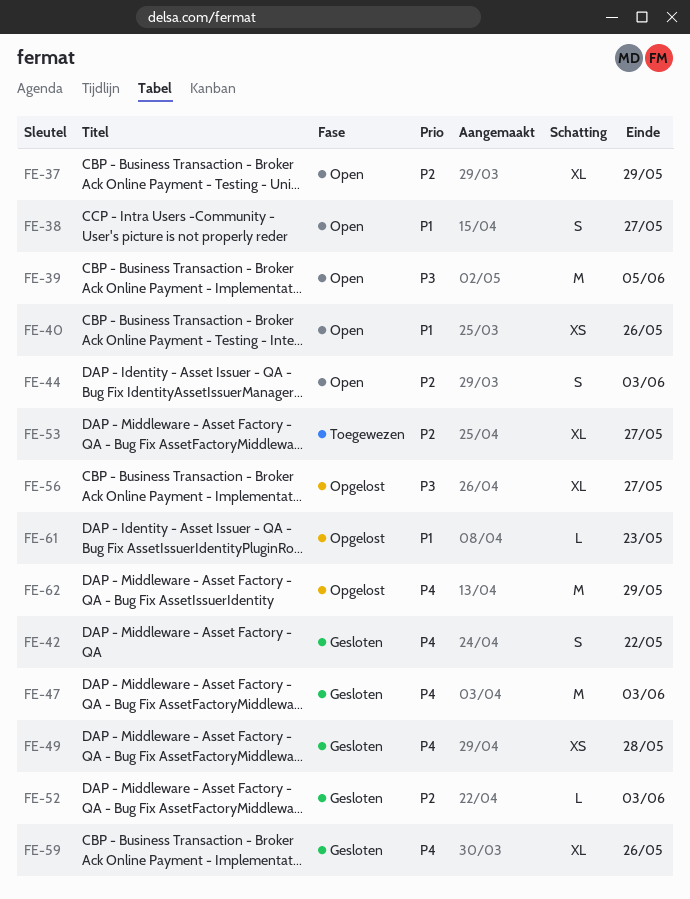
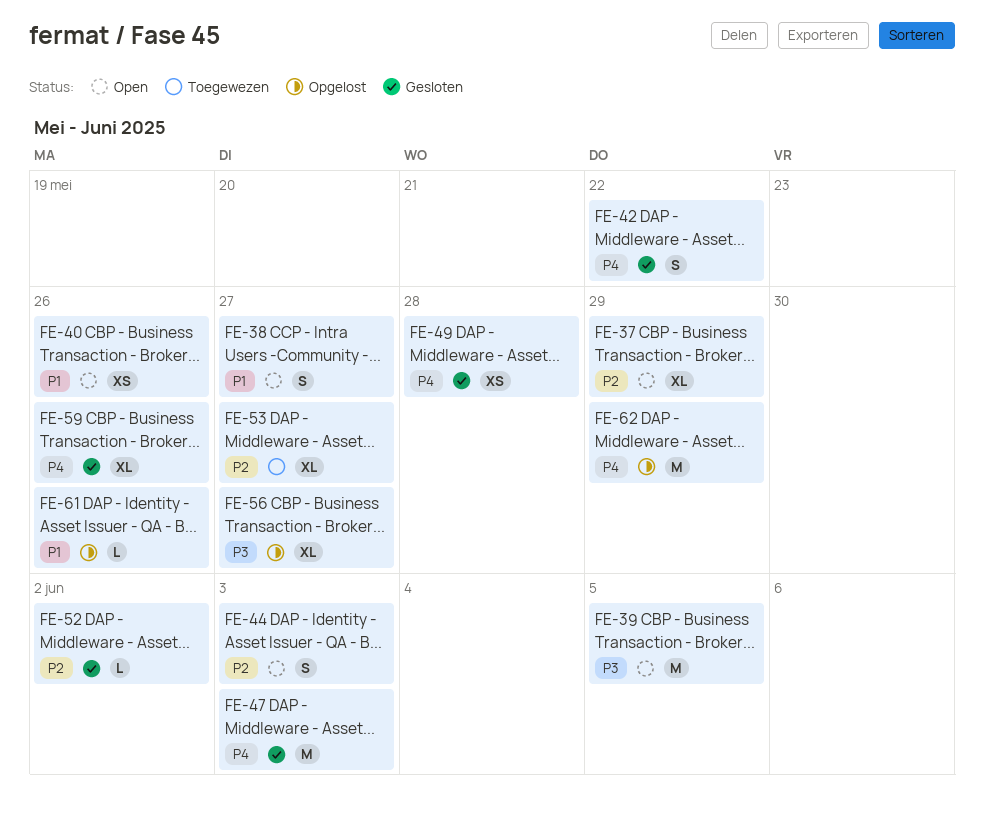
FE-52, due: Jun 3 -> Jun 2
FE-61, due: May 23 -> May 26

